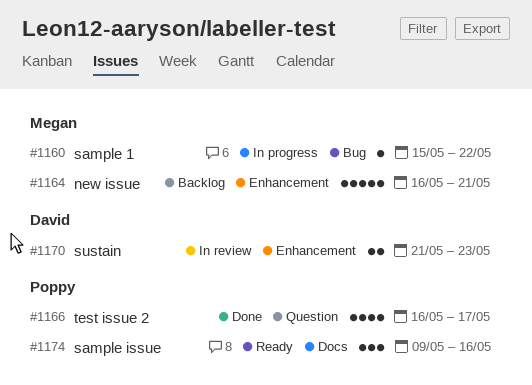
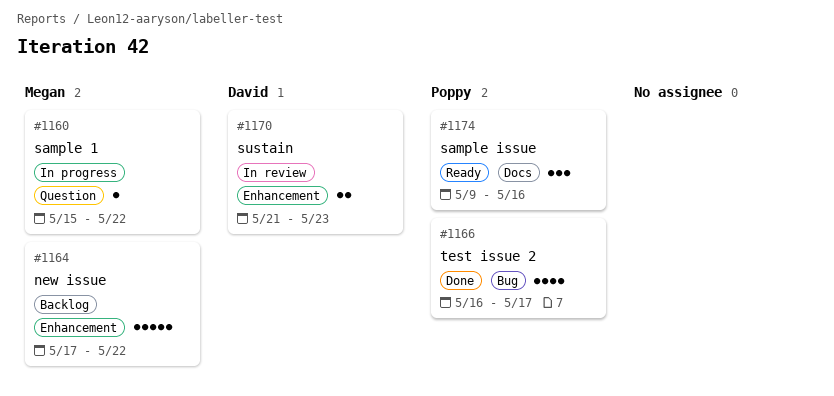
#1160, label: Bug -> Question
#1164, start: May 16 -> May 17
#1164, due: May 21 -> May 22
#1166, label: Question -> Bug

